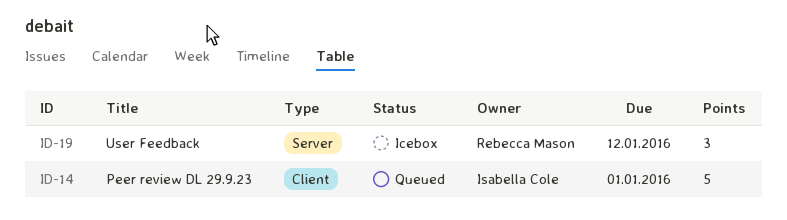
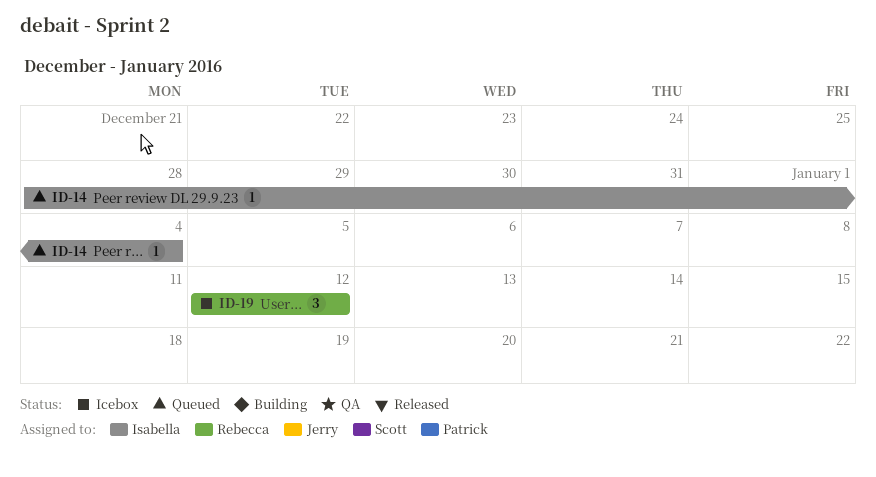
ID-14, estimate: 5 -> 1
ID-14, due: Jan 1 -> Jan 4

